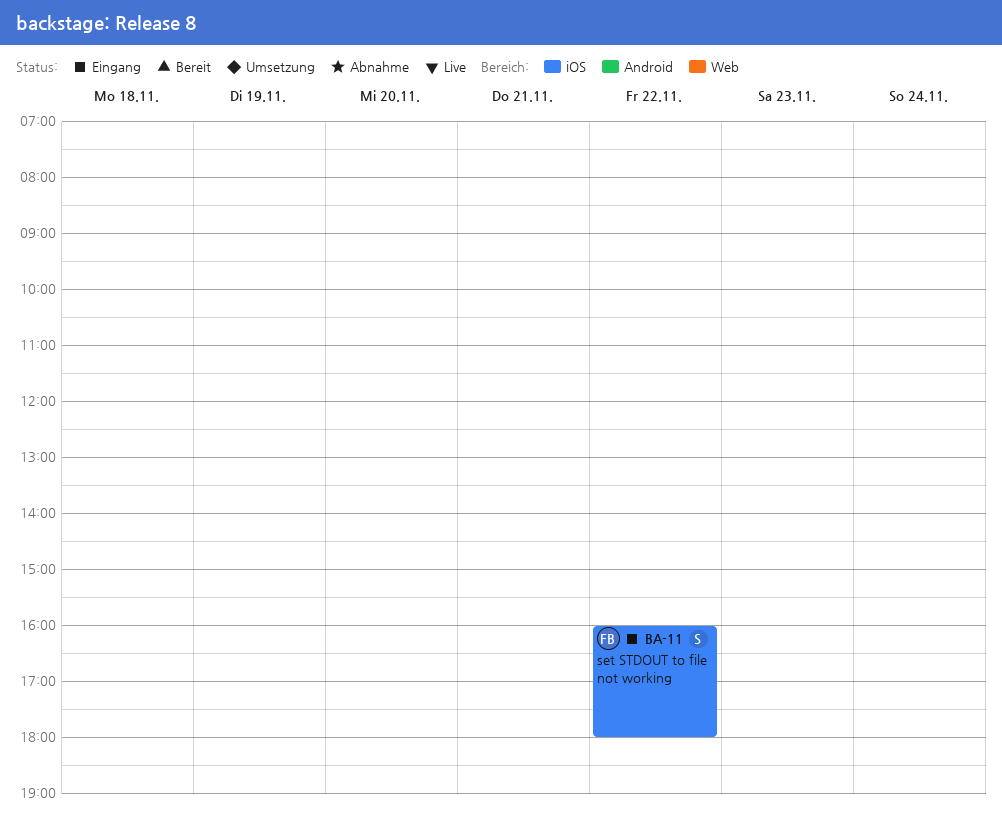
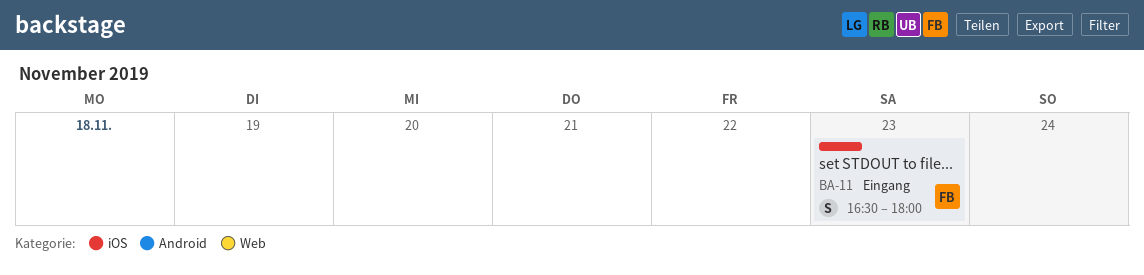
BA-11, day: Nov 22 -> Nov 23
BA-11, begins: 16:00 -> 16:30

